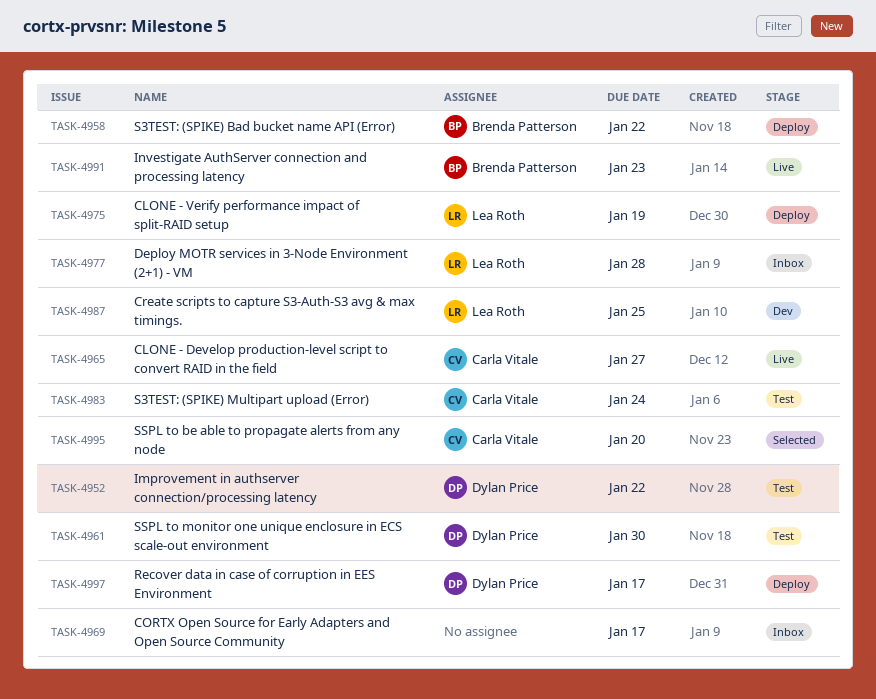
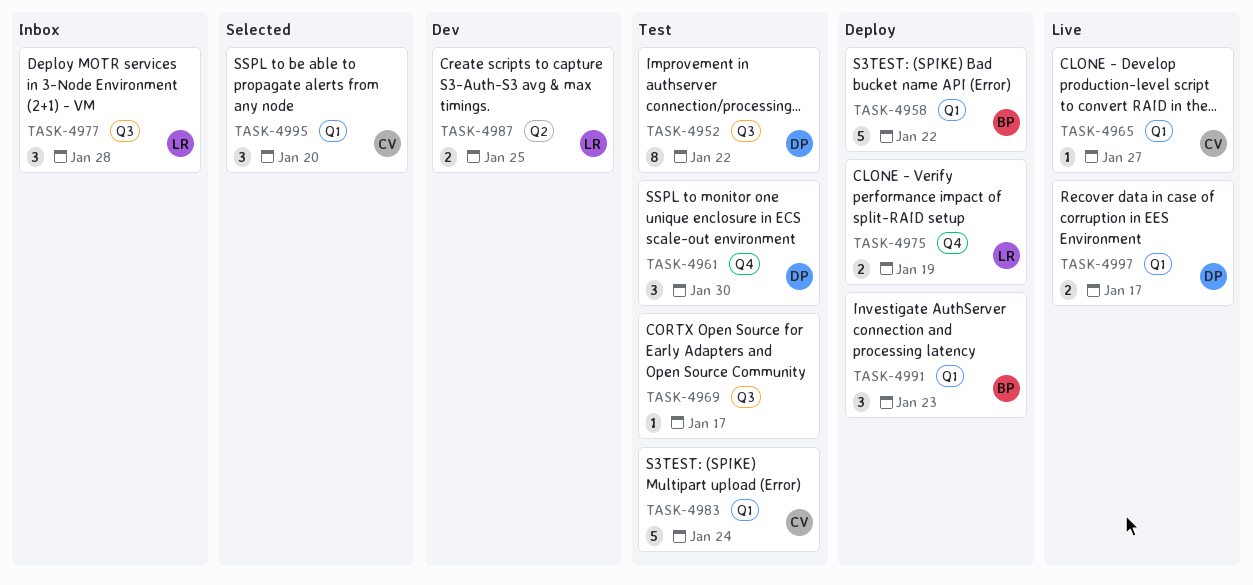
TASK-4969, status: Inbox -> Test
TASK-4991, status: Live -> Deploy
TASK-4997, status: Deploy -> Live

